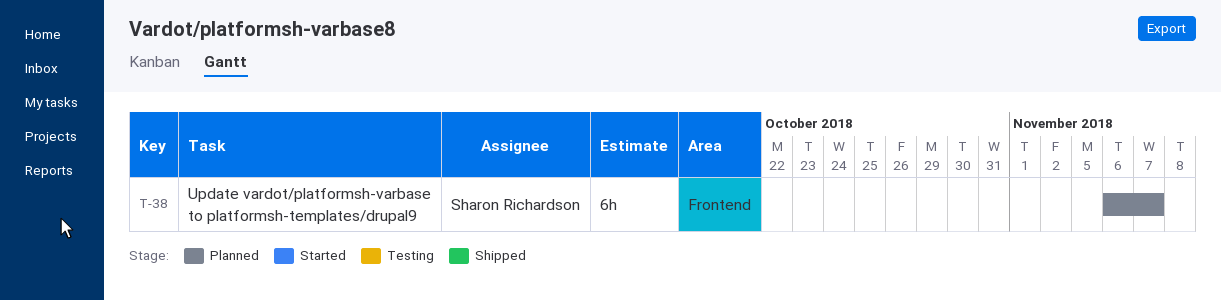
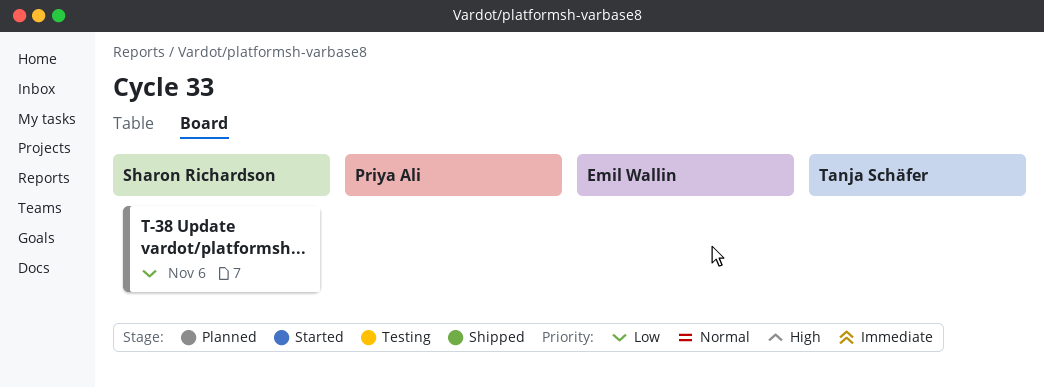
T-38, due: Nov 7 -> Nov 6

